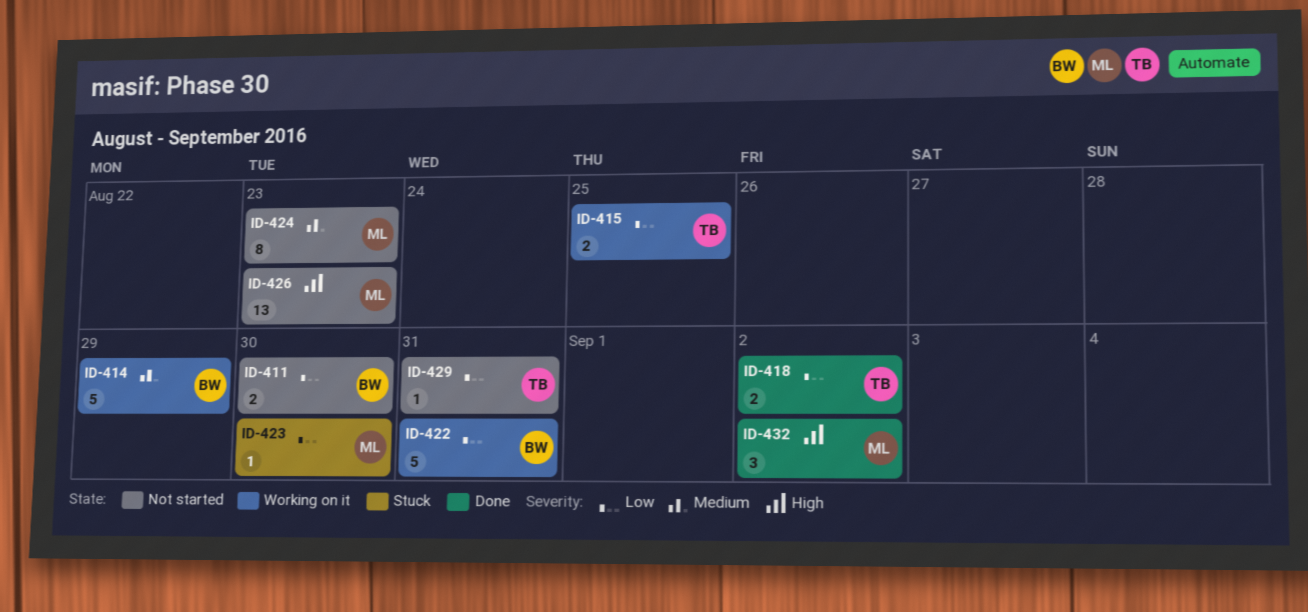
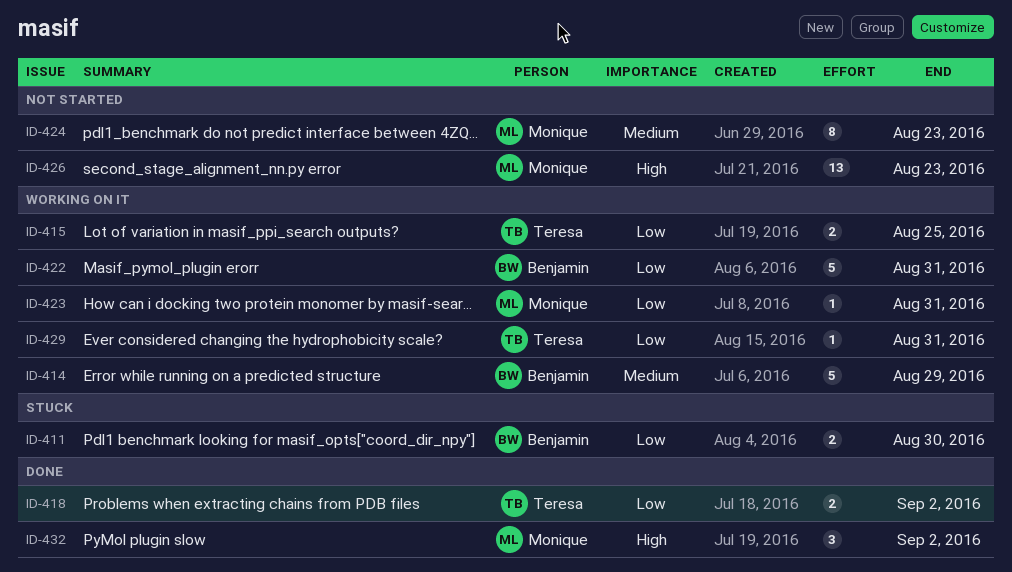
ID-411, status: Not started -> Stuck
ID-423, status: Stuck -> Working on it
ID-423, due: Aug 30 -> Aug 31
ID-429, status: Not started -> Working on it

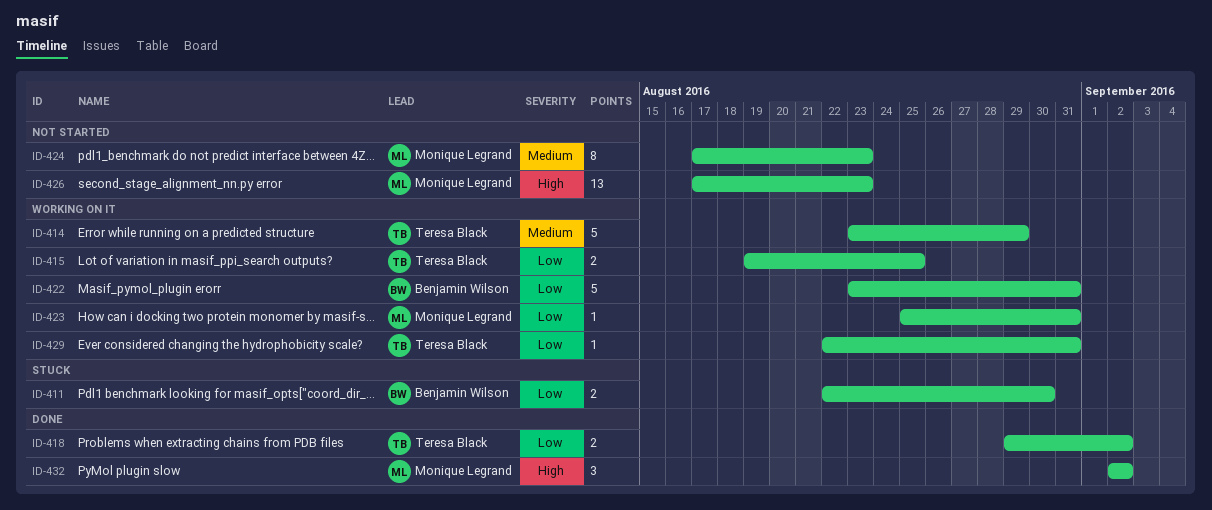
ID-414, owner: Benjamin Wilson -> Teresa Black

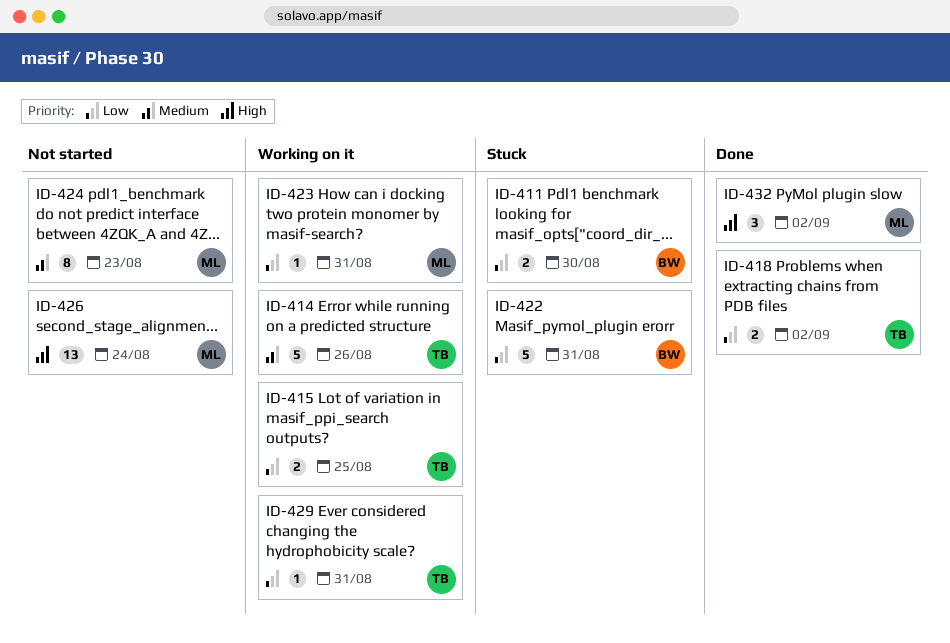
ID-414, due: Aug 29 -> Aug 26
ID-422, status: Working on it -> Stuck
ID-426, due: Aug 23 -> Aug 24

